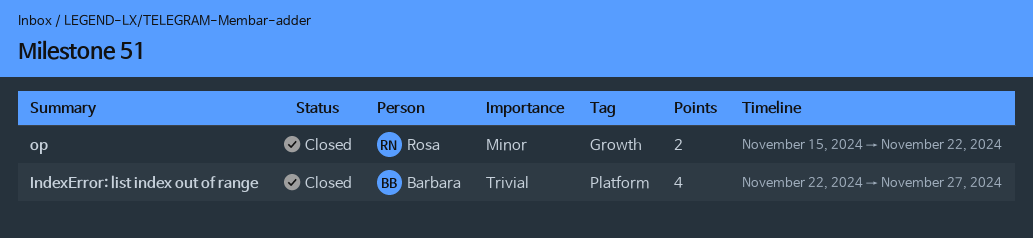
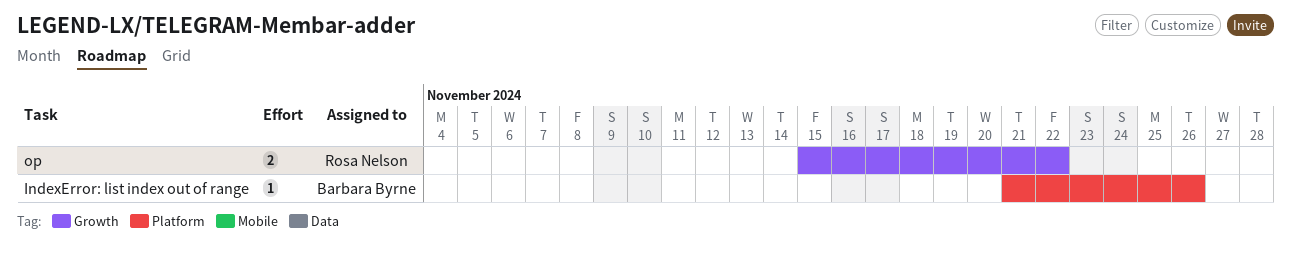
IndexError: list index out of range, estimate: 4 -> 1
IndexError: list index out of range, start: Nov 22 -> Nov 21
IndexError: list index out of range, due: Nov 27 -> Nov 26

